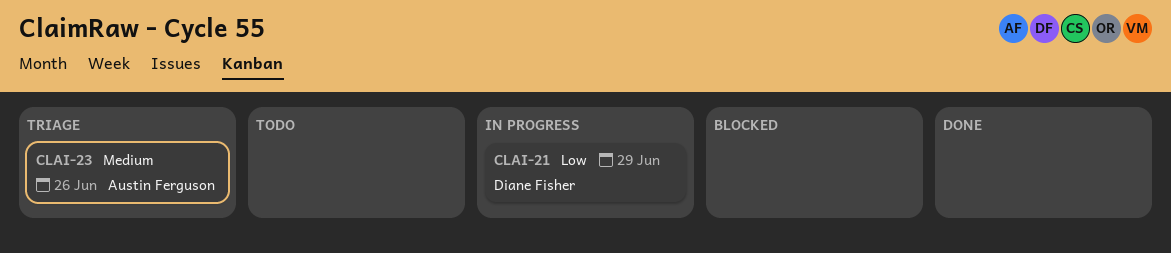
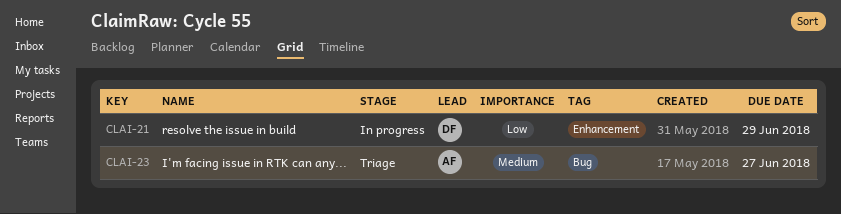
CLAI-23, due: Jun 26 -> Jun 27

